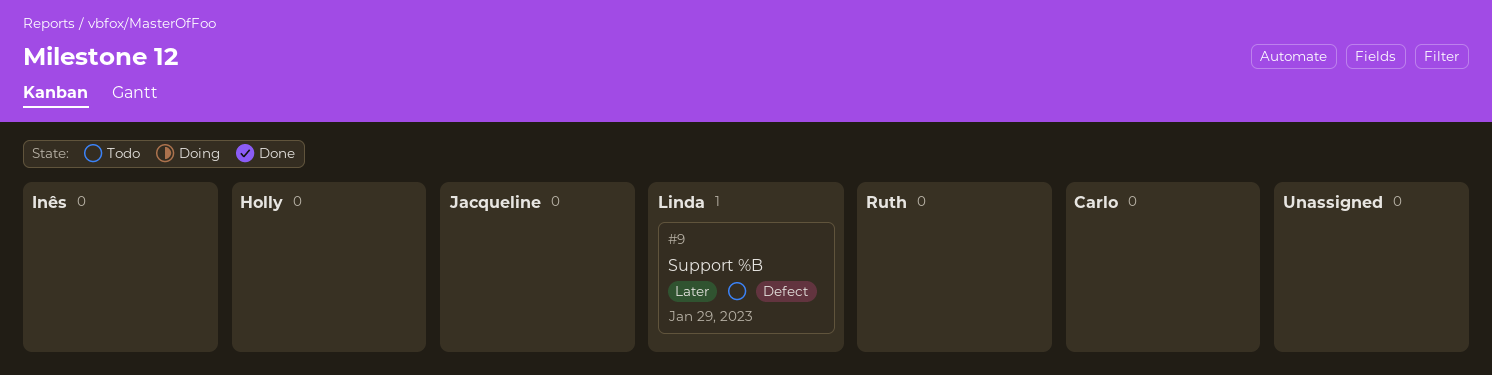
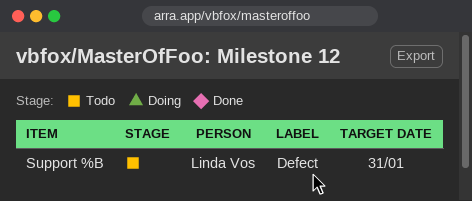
Support %B, due: Jan 29 -> Jan 31

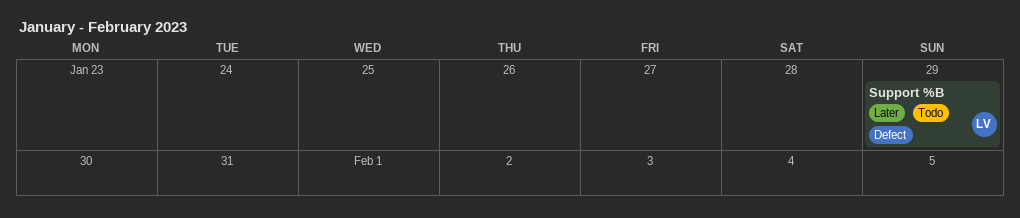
Support %B, due: Jan 31 -> Jan 29

